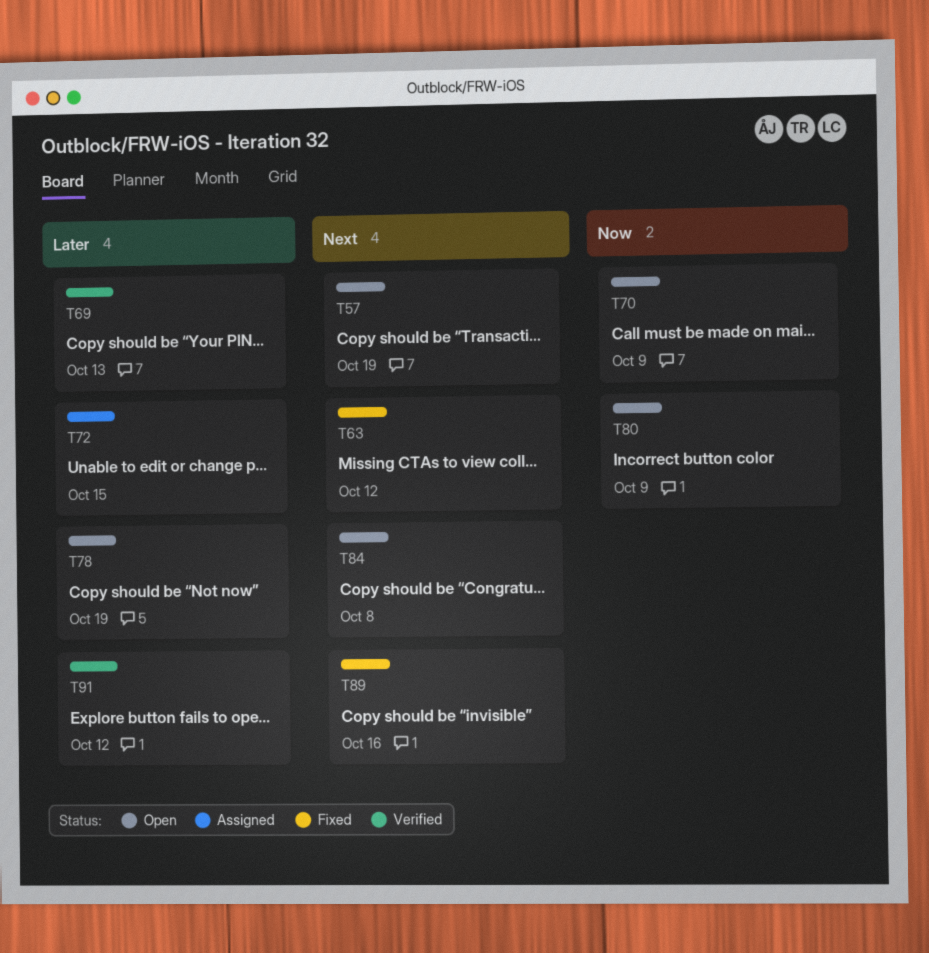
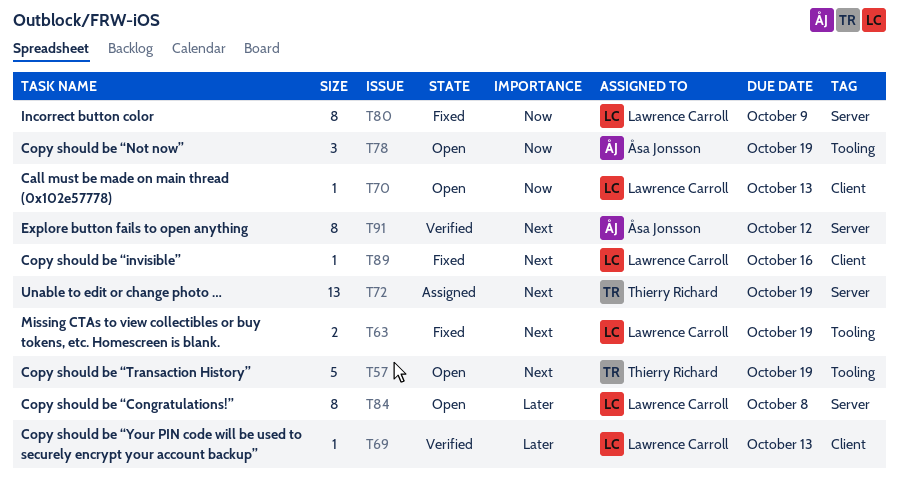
T63, due: Oct 12 -> Oct 19
T70, due: Oct 9 -> Oct 13
T72, priority: Later -> Next
T72, due: Oct 15 -> Oct 19
T78, priority: Later -> Now
T80, status: Open -> Fixed
T84, priority: Next -> Later
T91, priority: Later -> Next

